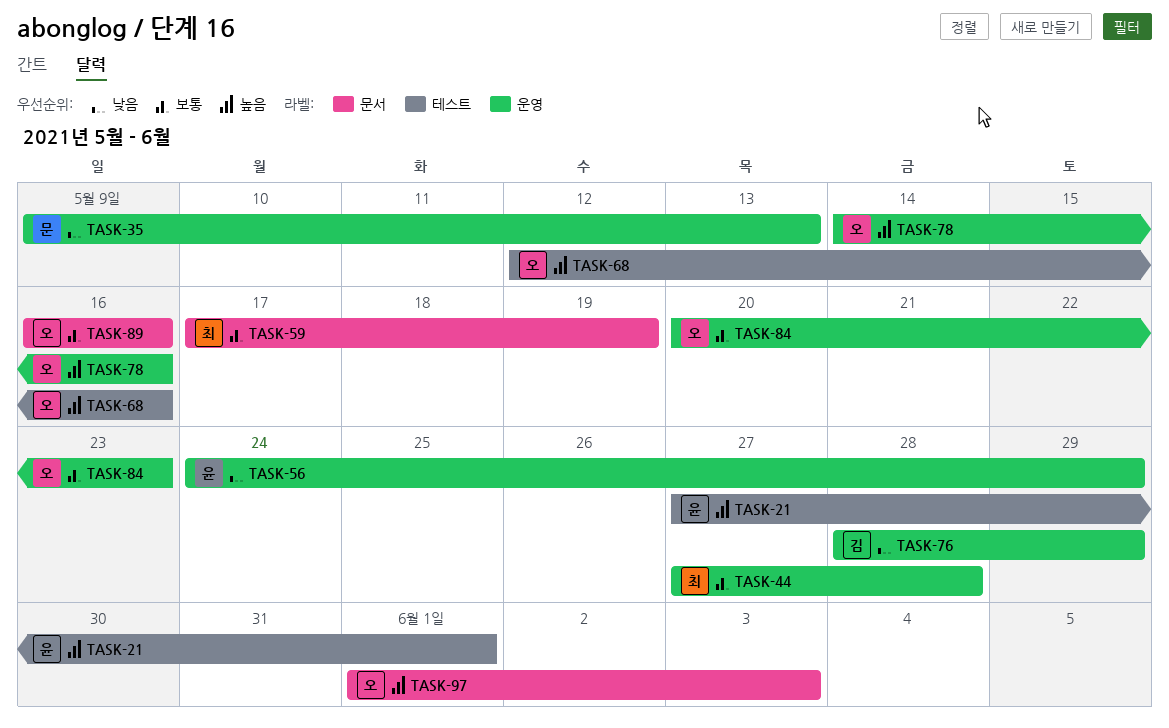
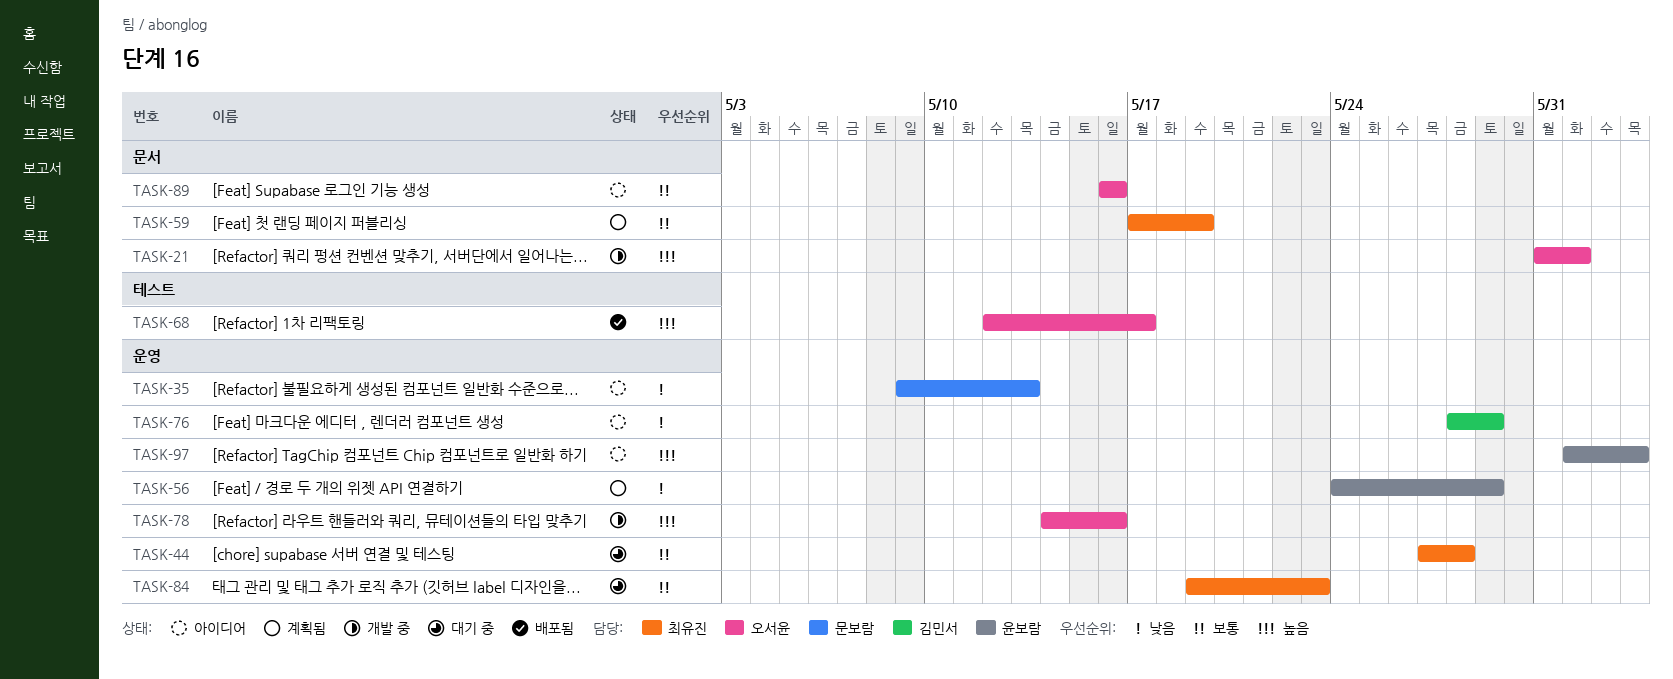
TASK-21, owner: 윤보람 -> 오서윤
TASK-21, label: 테스트 -> 문서
TASK-21, start: May 27 -> May 31
TASK-68, due: May 16 -> May 17
TASK-84, owner: 오서윤 -> 최유진
TASK-84, start: May 20 -> May 19
TASK-97, owner: 오서윤 -> 윤보람
TASK-97, label: 문서 -> 운영

